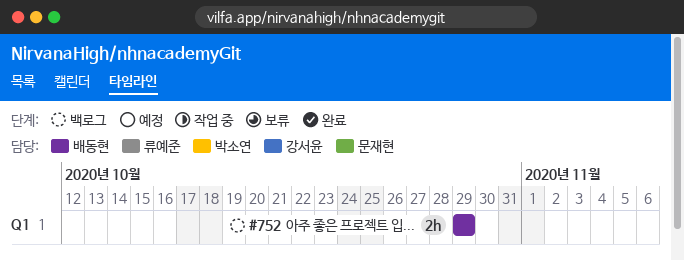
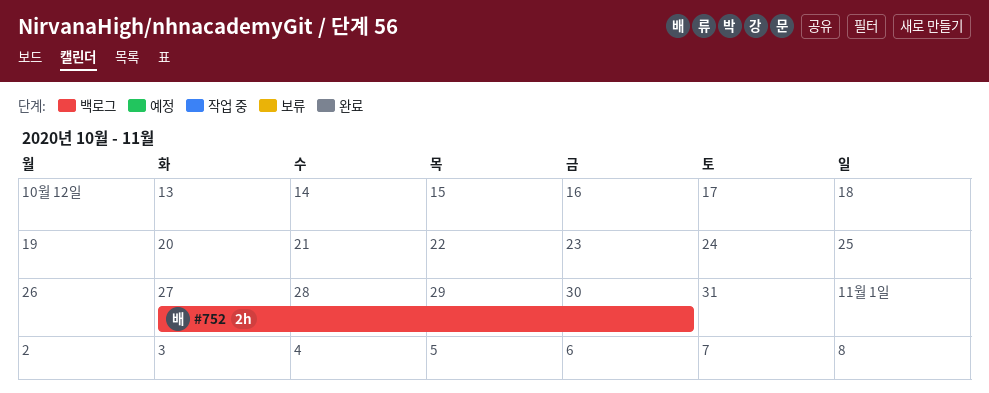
#752, start: Oct 29 -> Oct 27
#752, due: Oct 29 -> Oct 30

